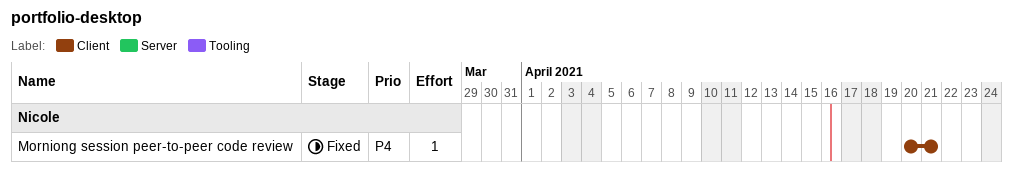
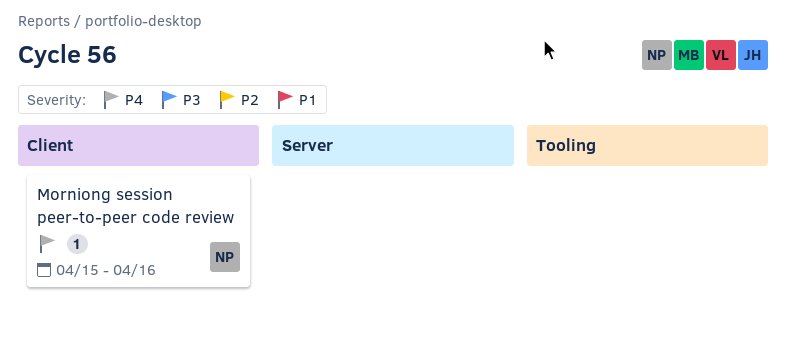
Morniong session peer-to-peer code review, start: Apr 20 -> Apr 15
Morniong session peer-to-peer code review, due: Apr 21 -> Apr 16

